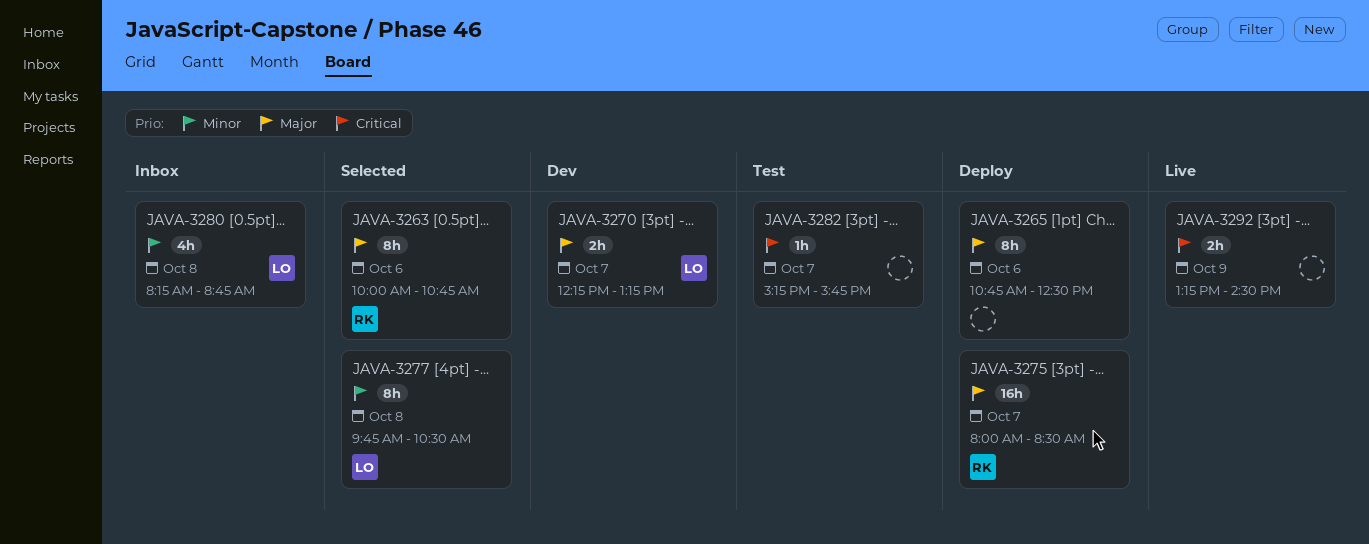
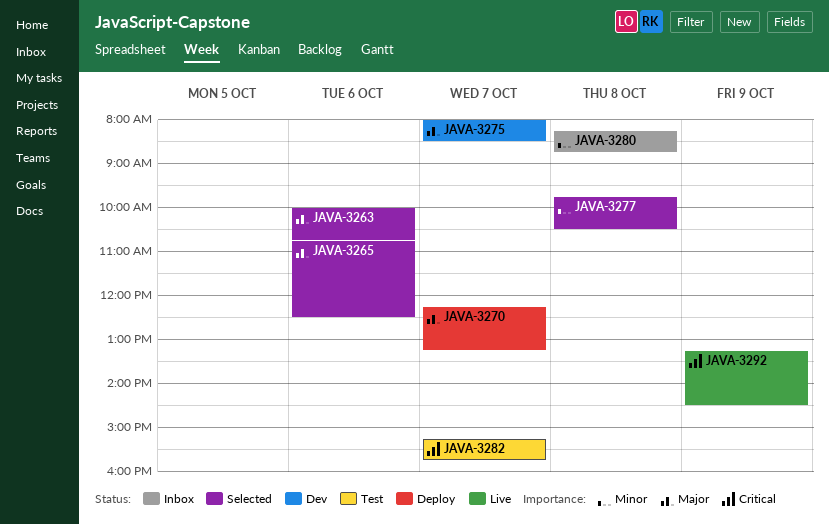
JAVA-3265, status: Deploy -> Selected
JAVA-3270, status: Dev -> Deploy
JAVA-3275, status: Deploy -> Dev

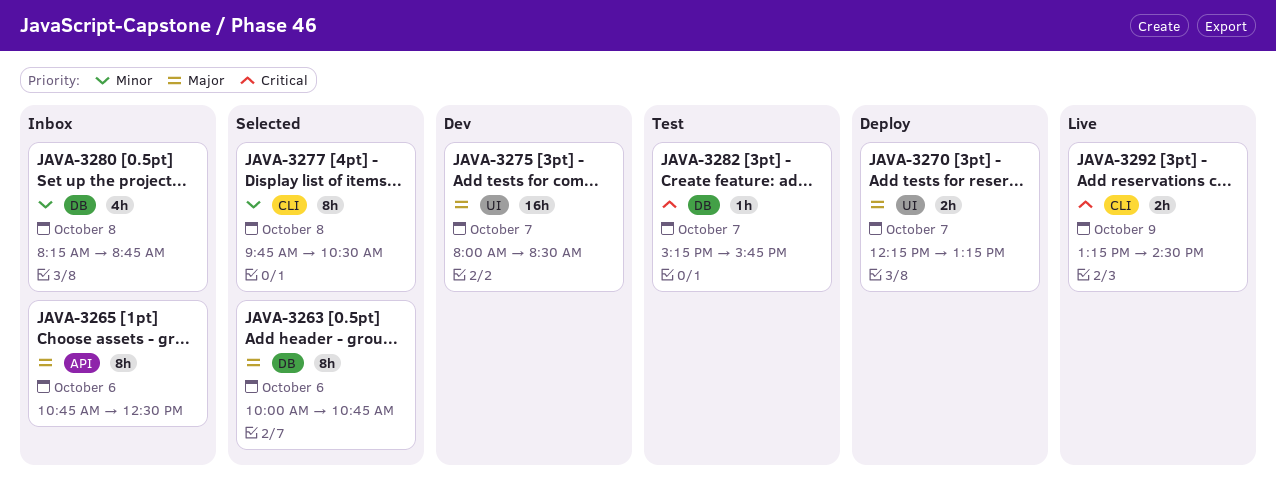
JAVA-3265, status: Selected -> Inbox

